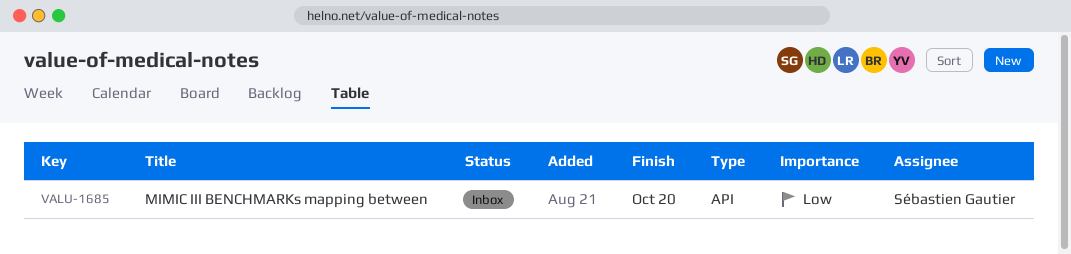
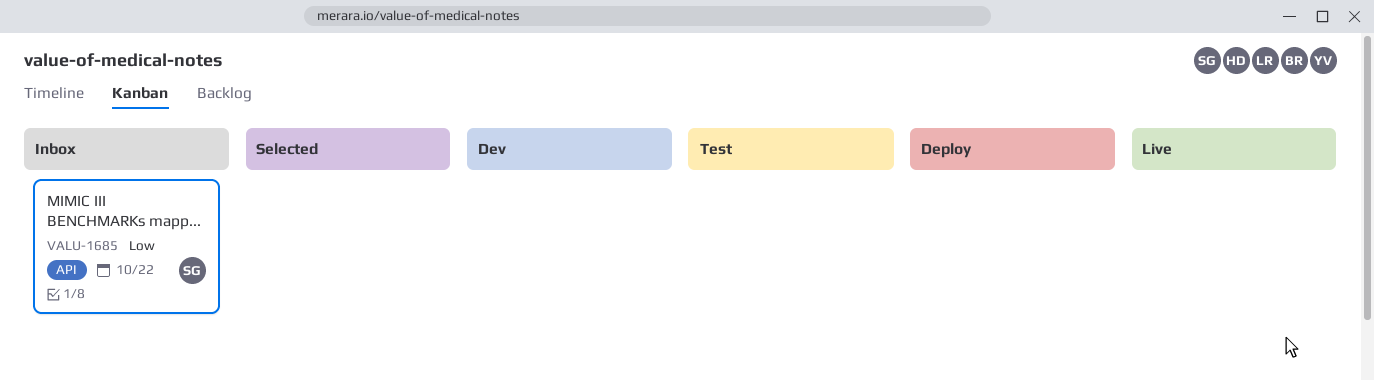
VALU-1685, due: Oct 20 -> Oct 22

